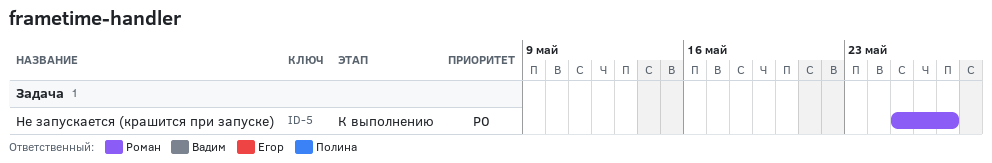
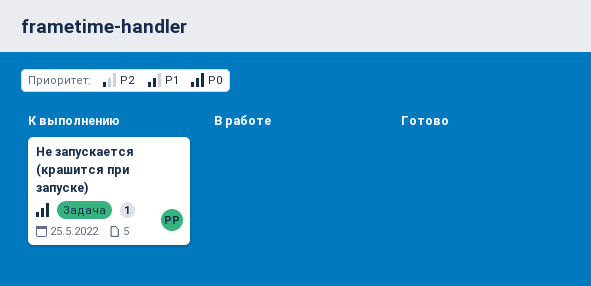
Не запускается (крашится при запуске), due: May 27 -> May 25

